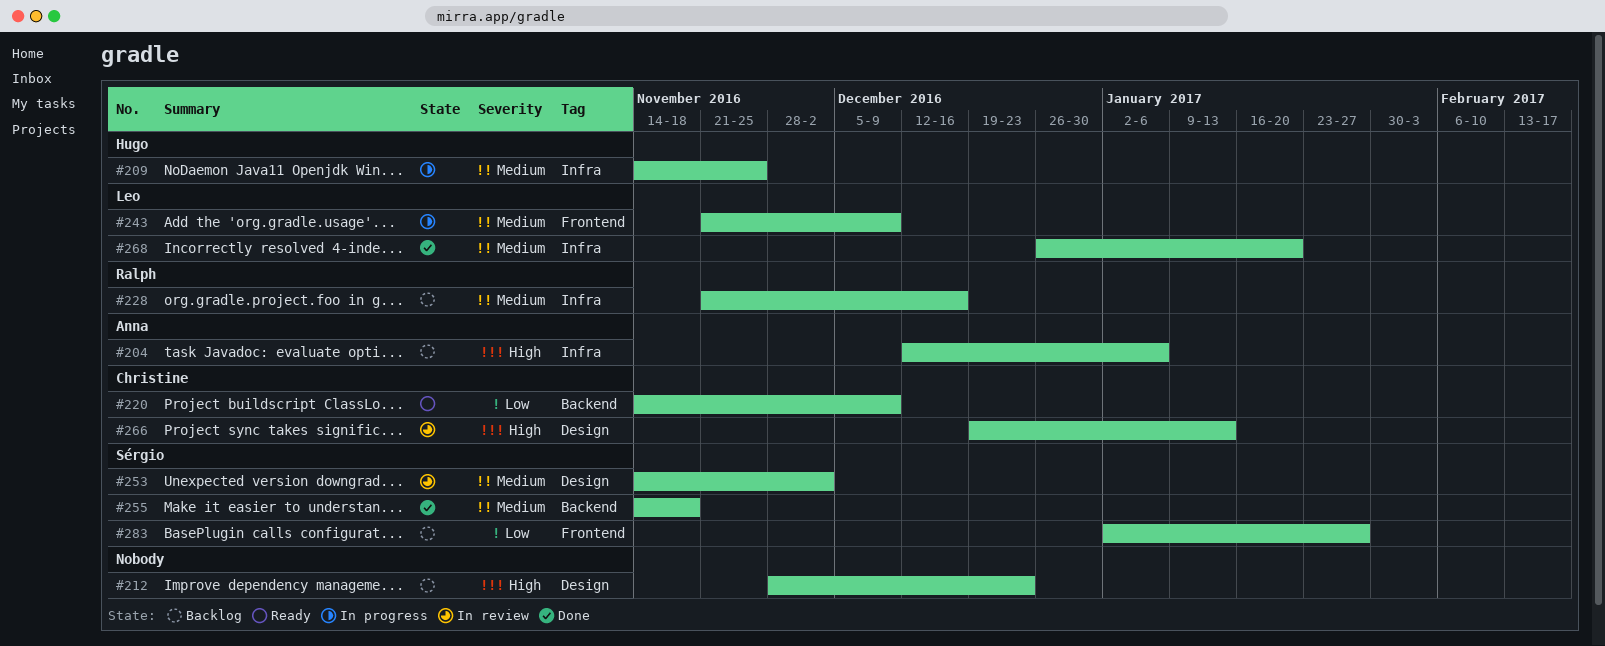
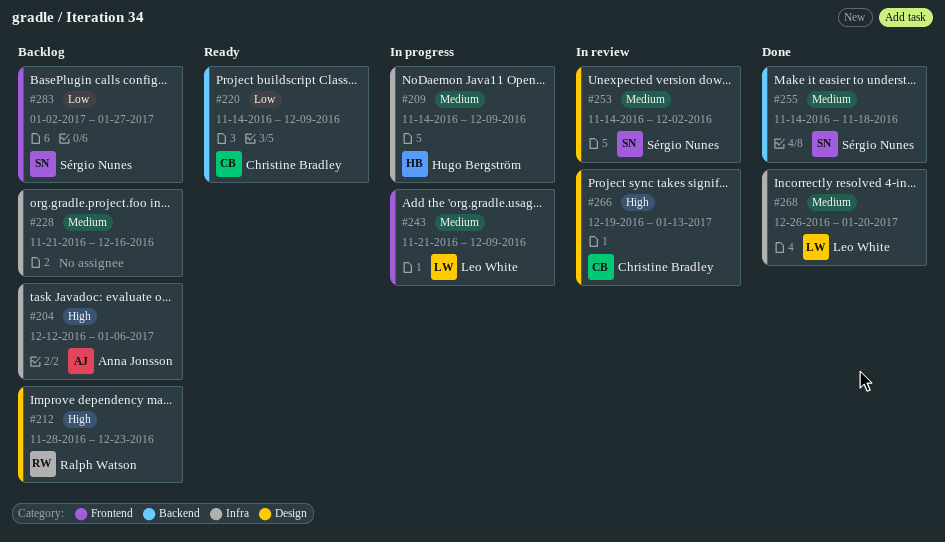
#209, due: Nov 25 -> Dec 9
#212, owner: none -> Ralph Watson
#228, owner: Ralph Watson -> none

